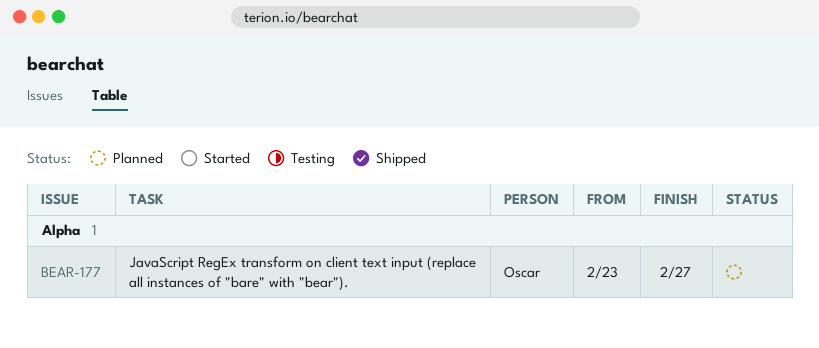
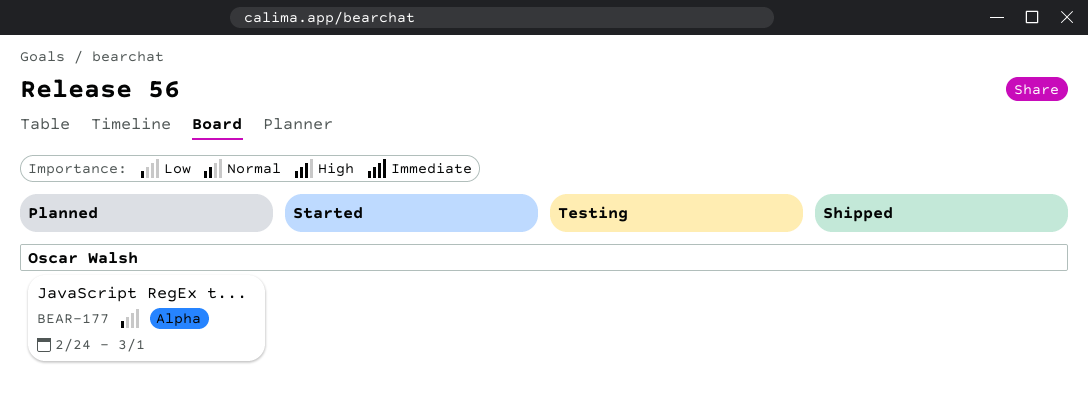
BEAR-177, start: Feb 23 -> Feb 24
BEAR-177, due: Feb 27 -> Mar 1

